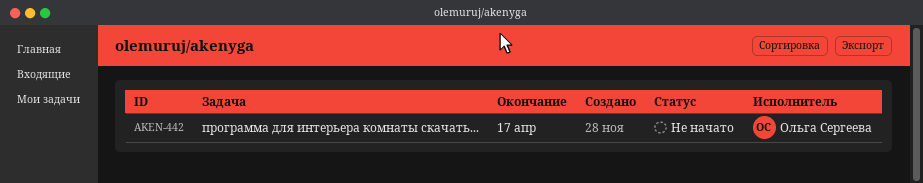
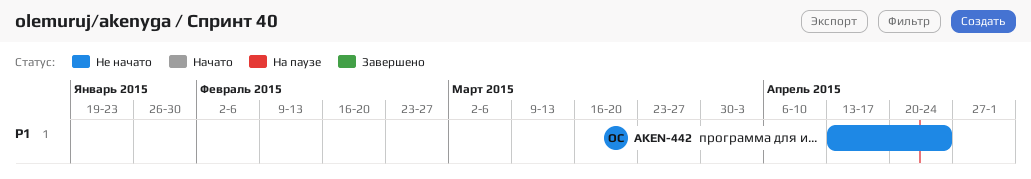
AKEN-442, due: Apr 17 -> Apr 24

